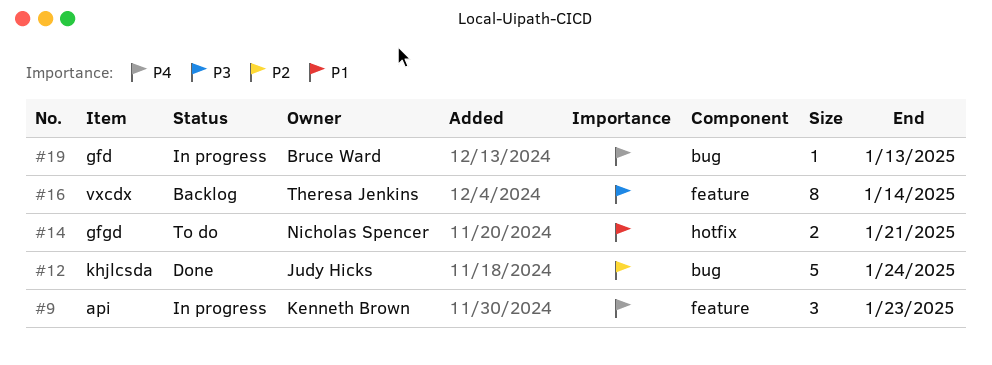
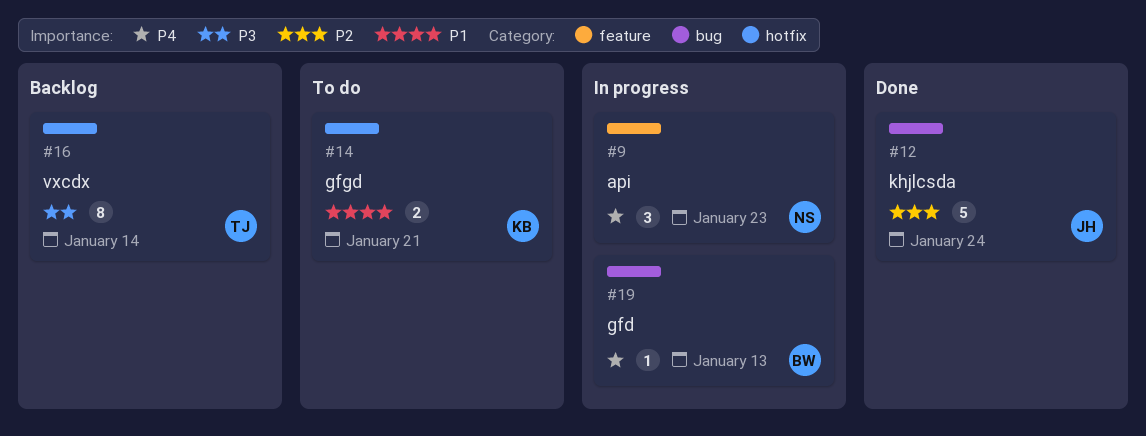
#9, owner: Kenneth Brown -> Nicholas Spencer
#14, owner: Nicholas Spencer -> Kenneth Brown
#16, label: feature -> hotfix

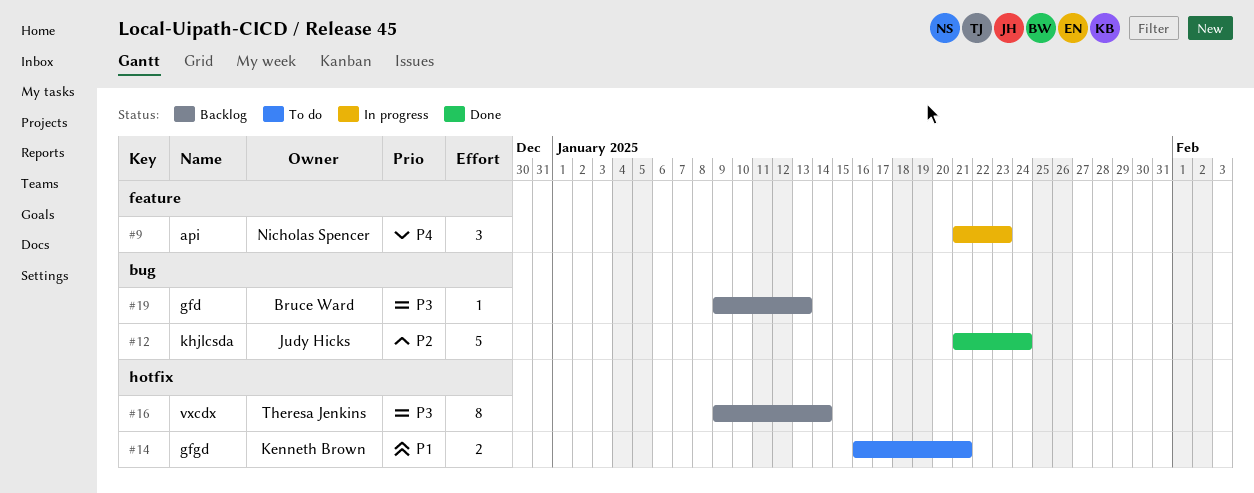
#19, status: In progress -> Backlog
#19, priority: P4 -> P3

